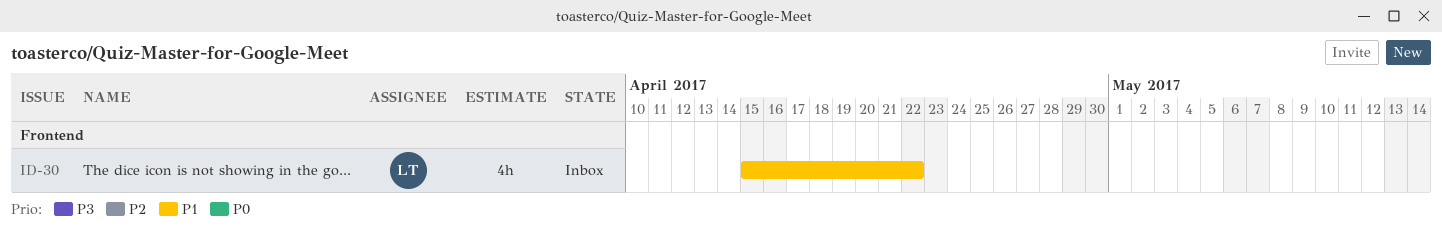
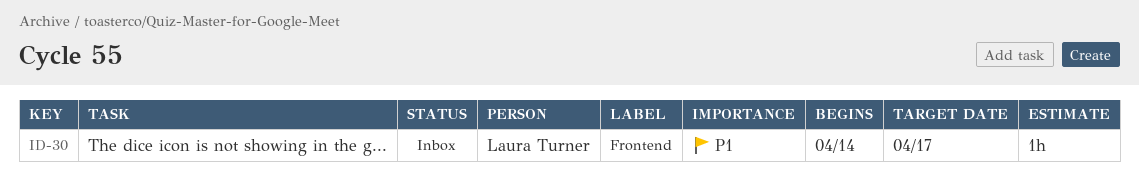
ID-30, estimate: 4h -> 1h
ID-30, start: Apr 15 -> Apr 14
ID-30, due: Apr 22 -> Apr 17

